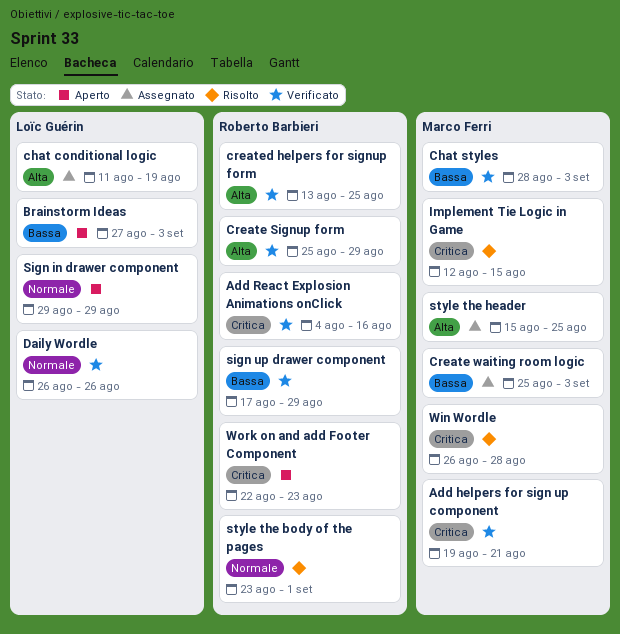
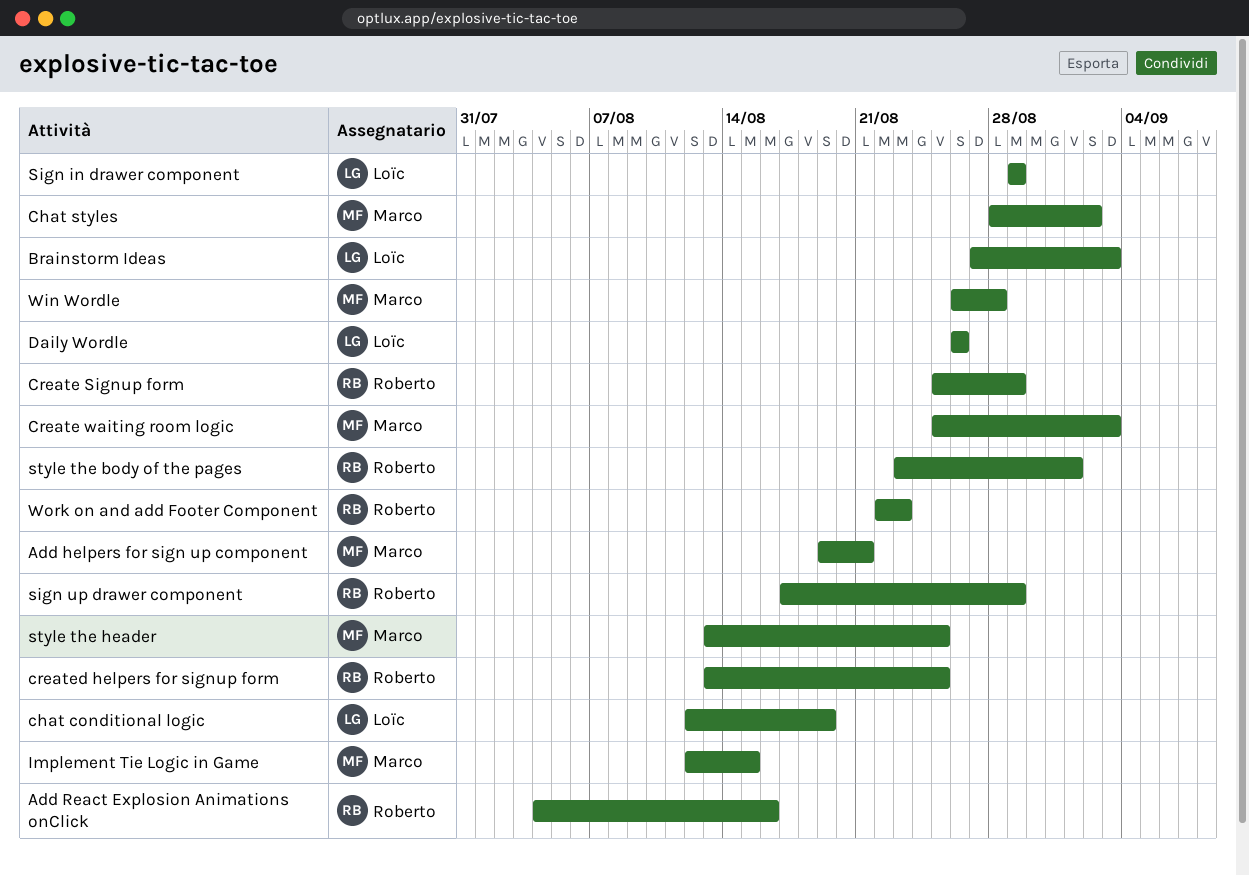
chat conditional logic, start: Aug 11 -> Aug 12
Chat styles, due: Sep 3 -> Sep 2
style the header, start: Aug 15 -> Aug 13

